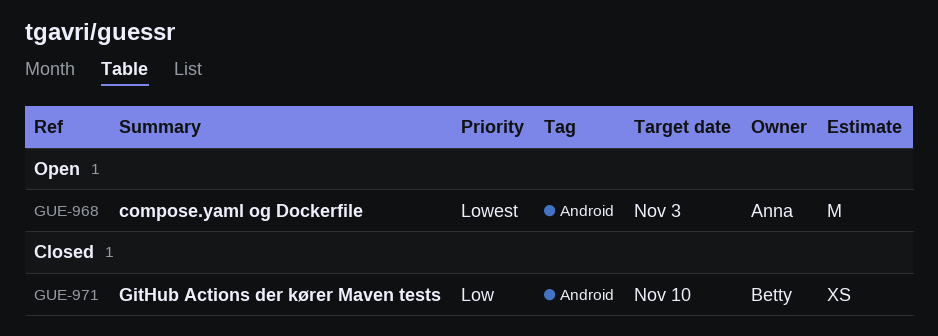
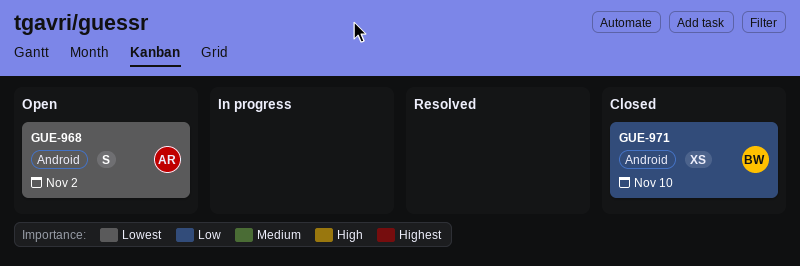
GUE-968, estimate: M -> S
GUE-968, due: Nov 3 -> Nov 2

